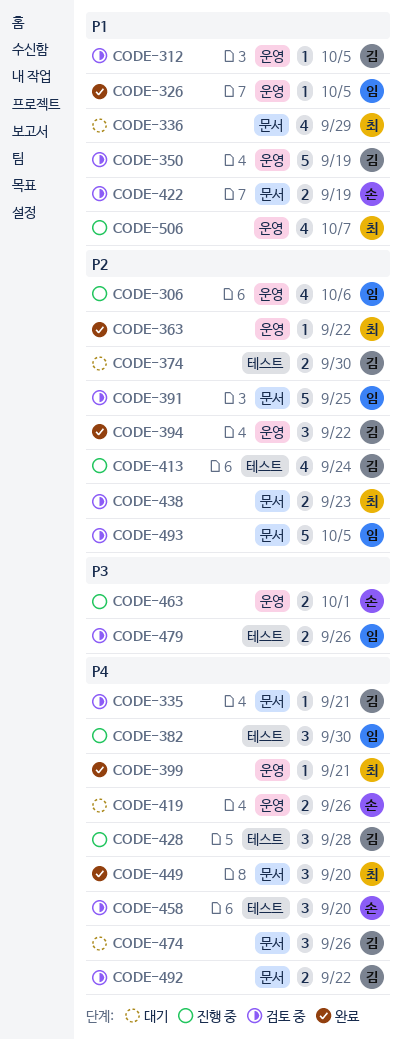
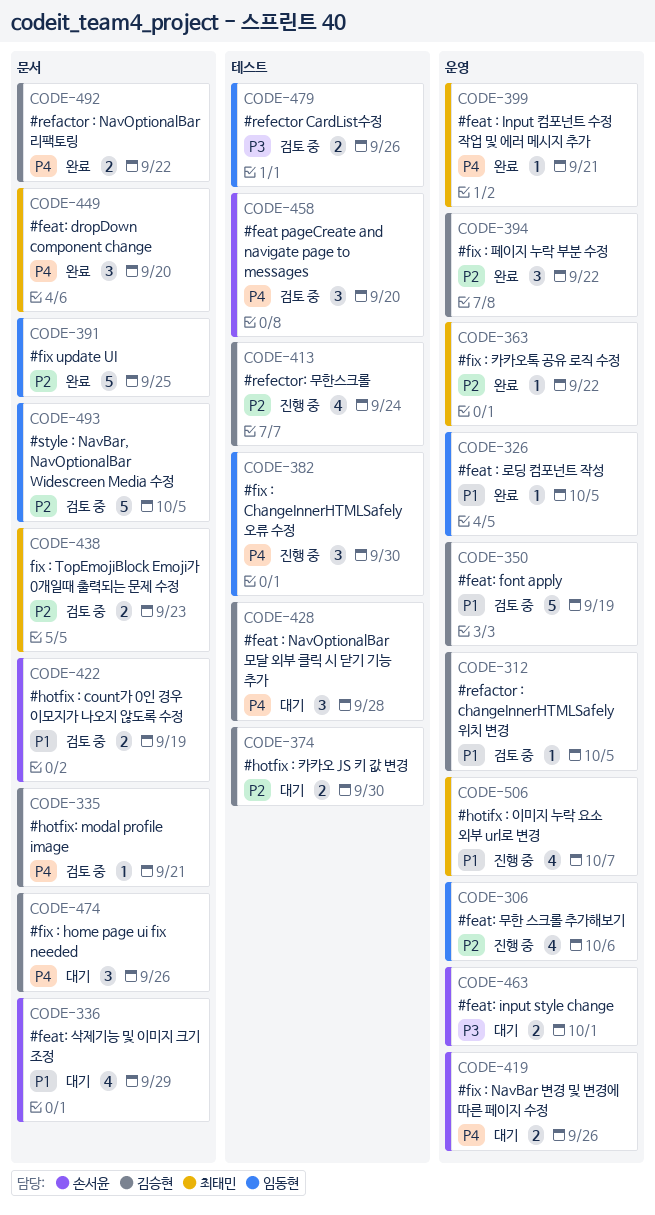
CODE-336, owner: 최태민 -> 손서윤
CODE-391, status: 검토 중 -> 완료
CODE-428, status: 진행 중 -> 대기
CODE-463, status: 진행 중 -> 대기
CODE-492, status: 검토 중 -> 완료

